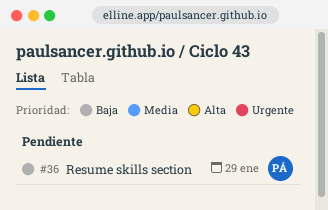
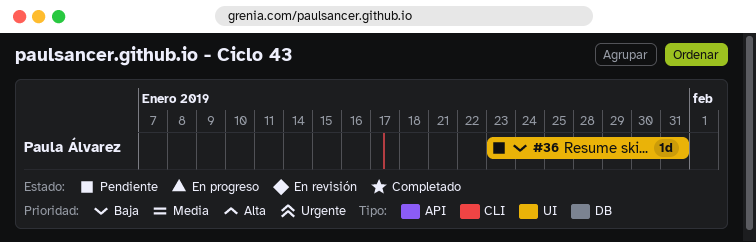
#36, due: Jan 29 -> Jan 31

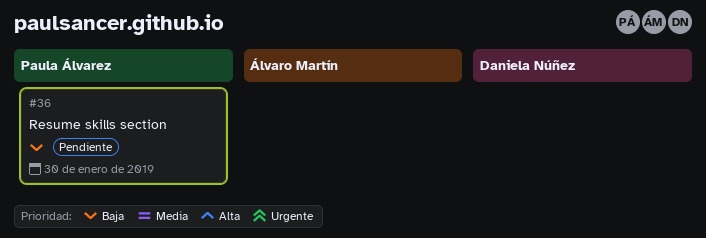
#36, due: Jan 31 -> Jan 30

